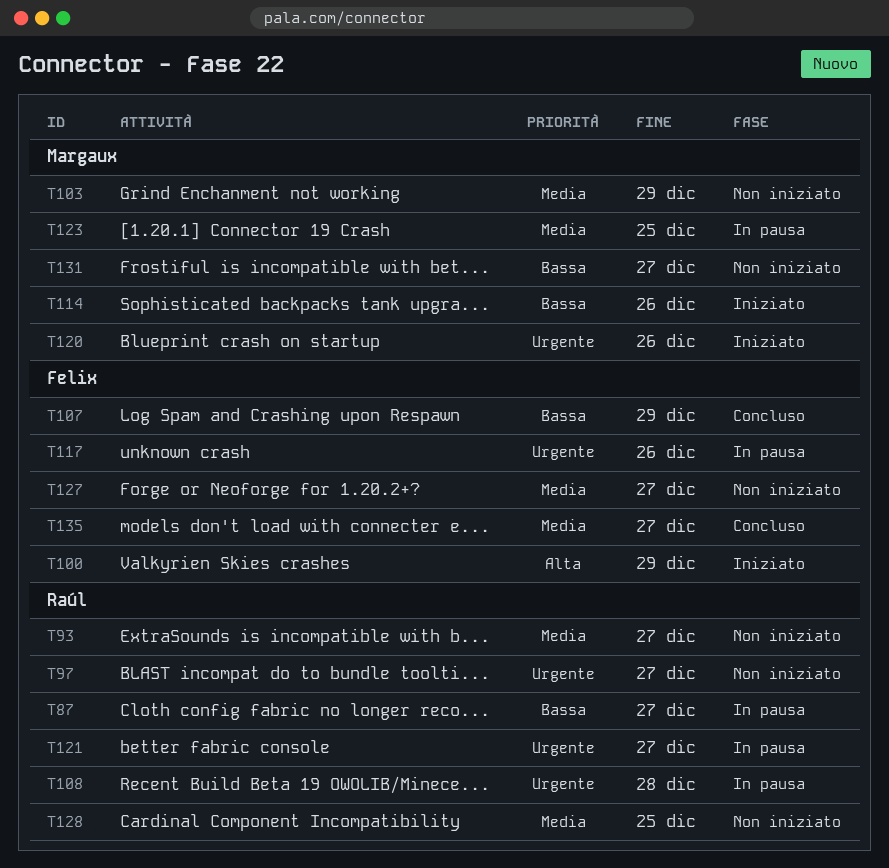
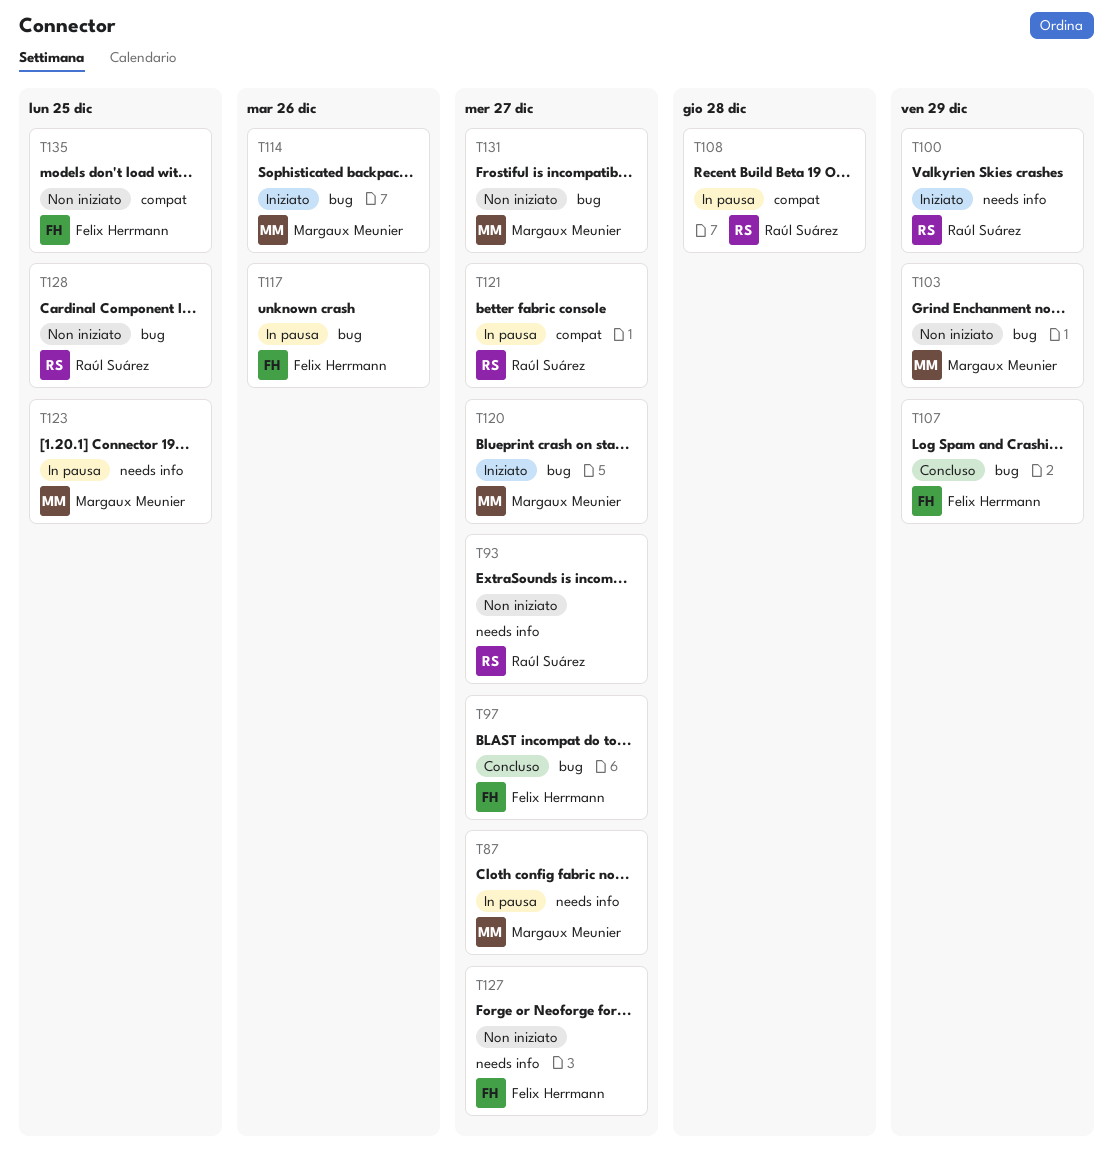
T87, owner: Raúl Suárez -> Margaux Meunier
T97, status: Non iniziato -> Concluso
T97, owner: Raúl Suárez -> Felix Herrmann
T100, owner: Felix Herrmann -> Raúl Suárez
T120, due: Dec 26 -> Dec 27
T135, status: Concluso -> Non iniziato
T135, due: Dec 27 -> Dec 25

